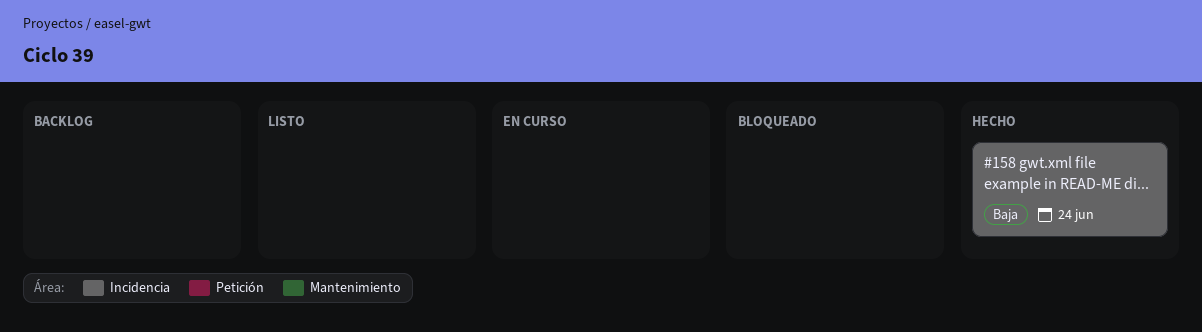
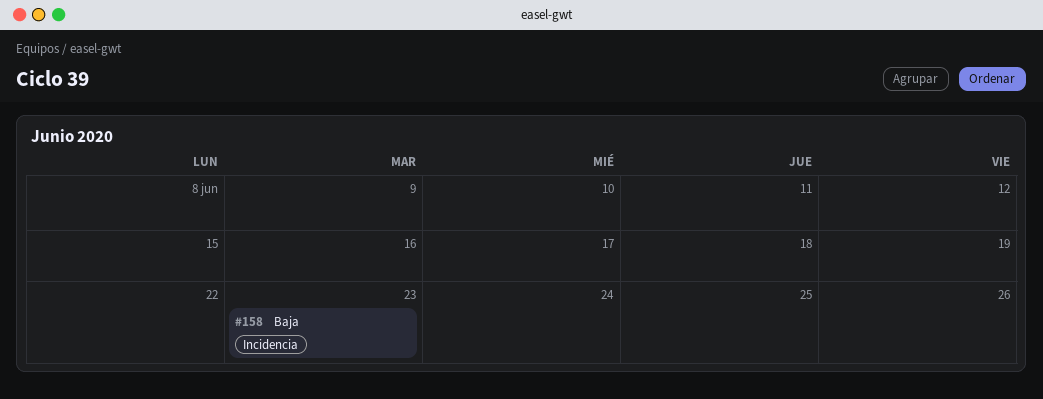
#158, due: Jun 24 -> Jun 23

